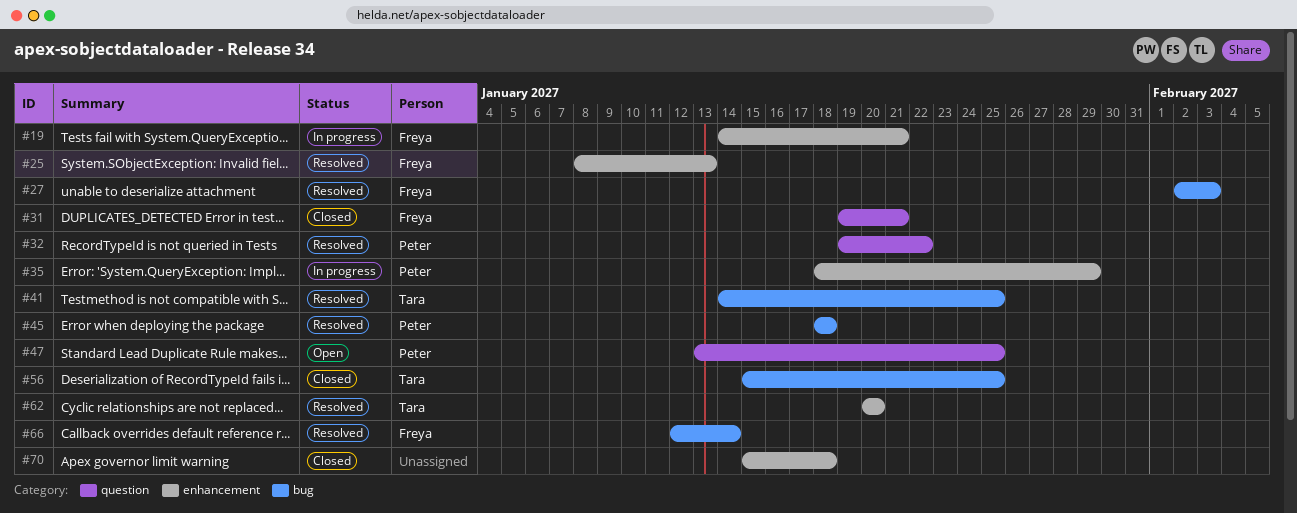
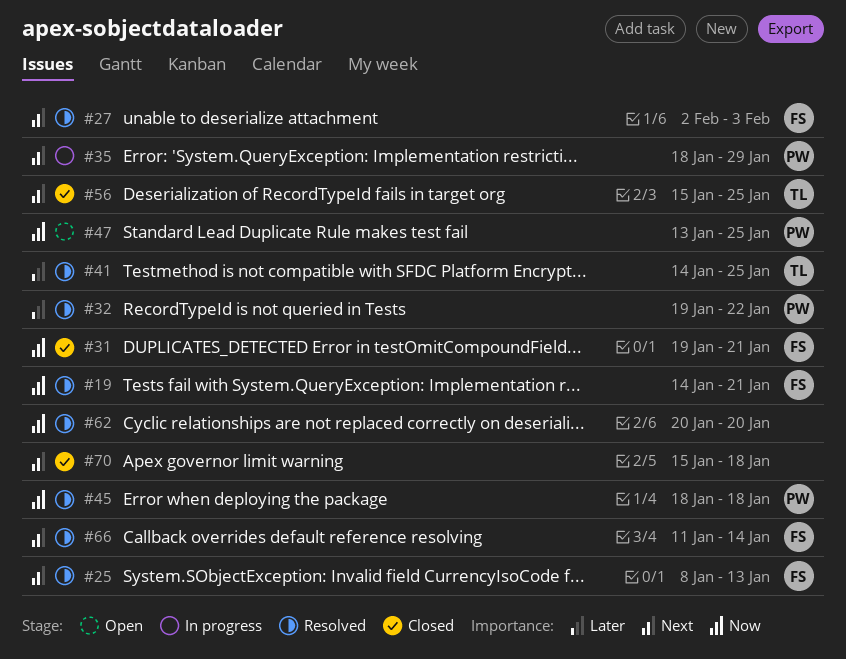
#19, status: In progress -> Resolved
#62, owner: Tara -> none
#66, start: Jan 12 -> Jan 11

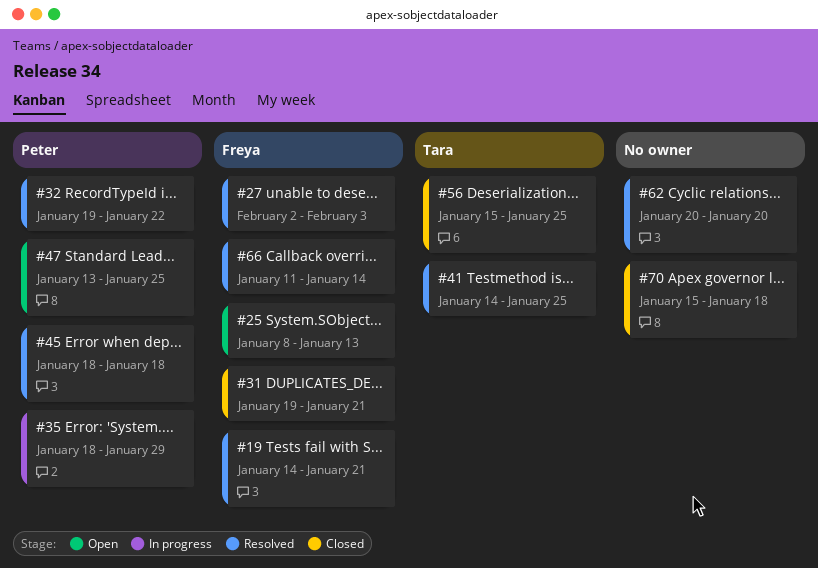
#25, status: Resolved -> Open

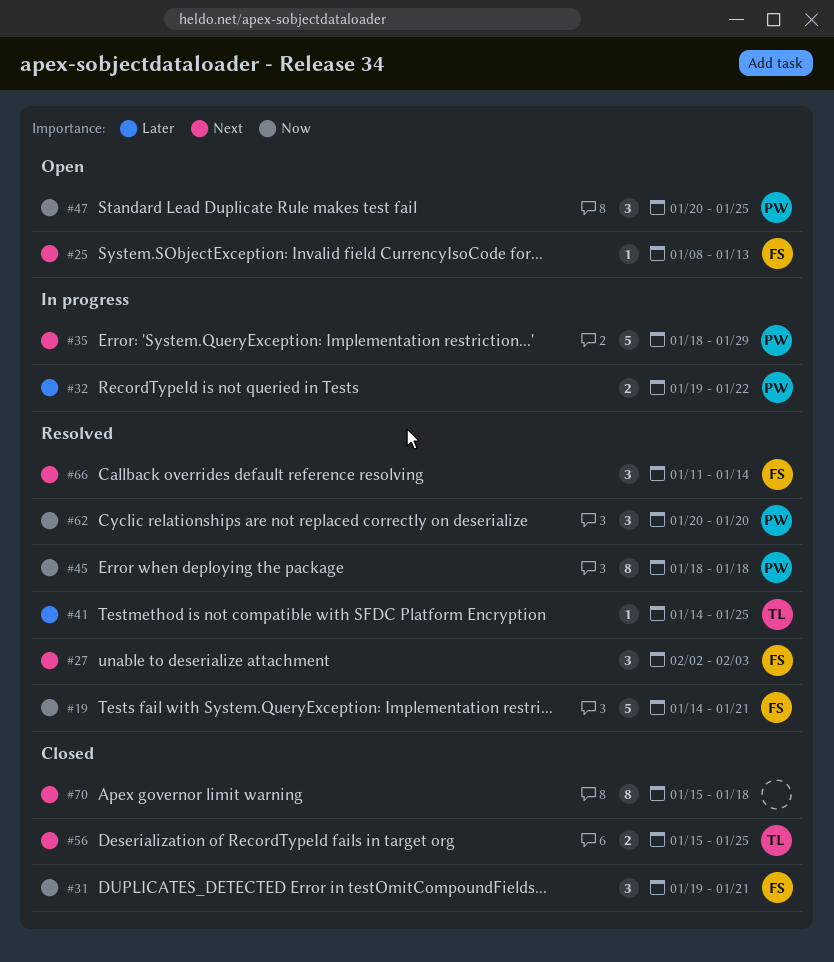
#32, status: Resolved -> In progress
#47, start: Jan 13 -> Jan 20
#62, owner: none -> Peter

